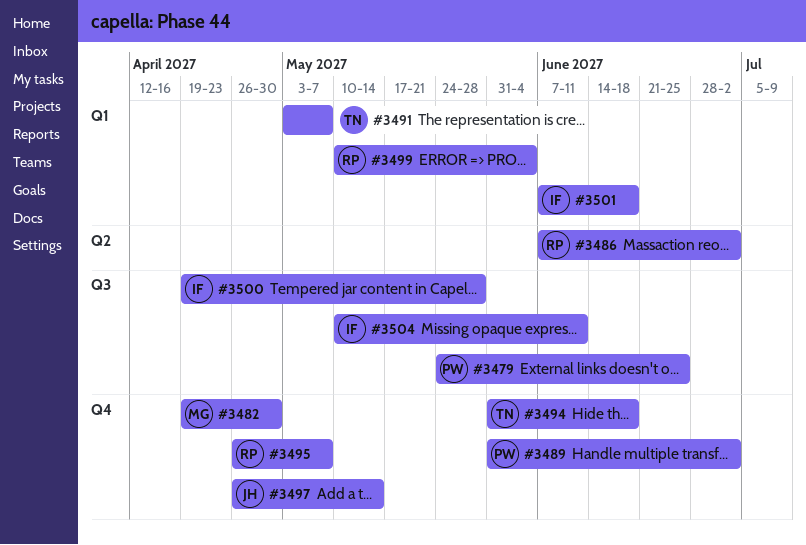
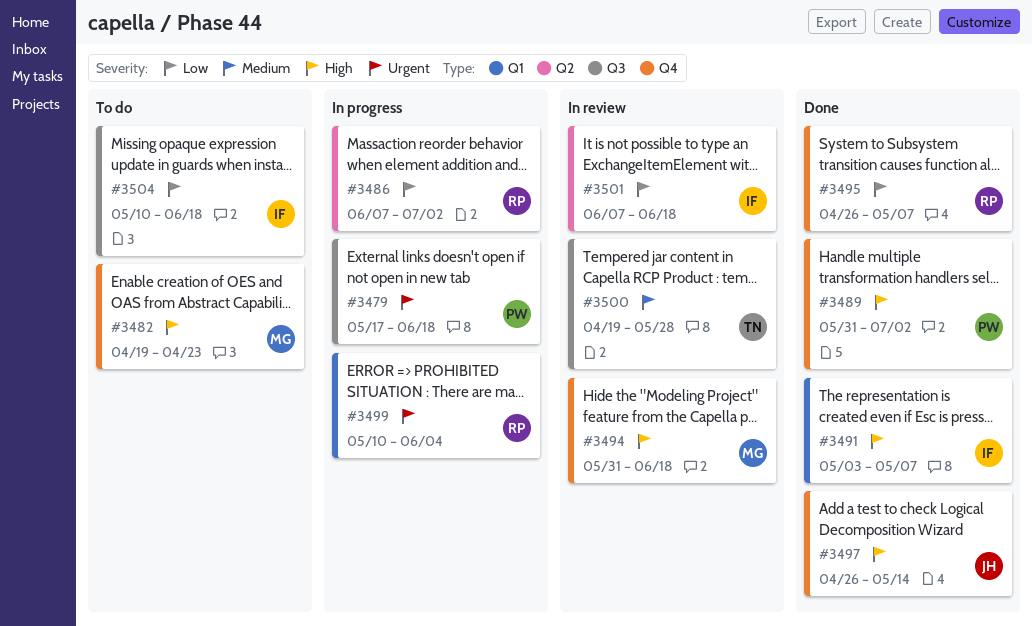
#3479, start: May 24 -> May 17
#3479, due: Jun 25 -> Jun 18
#3482, due: Apr 30 -> Apr 23
#3491, owner: TN -> IF
#3494, owner: TN -> MG
#3500, owner: IF -> TN
#3501, label: Q1 -> Q2
#3504, due: Jun 11 -> Jun 18

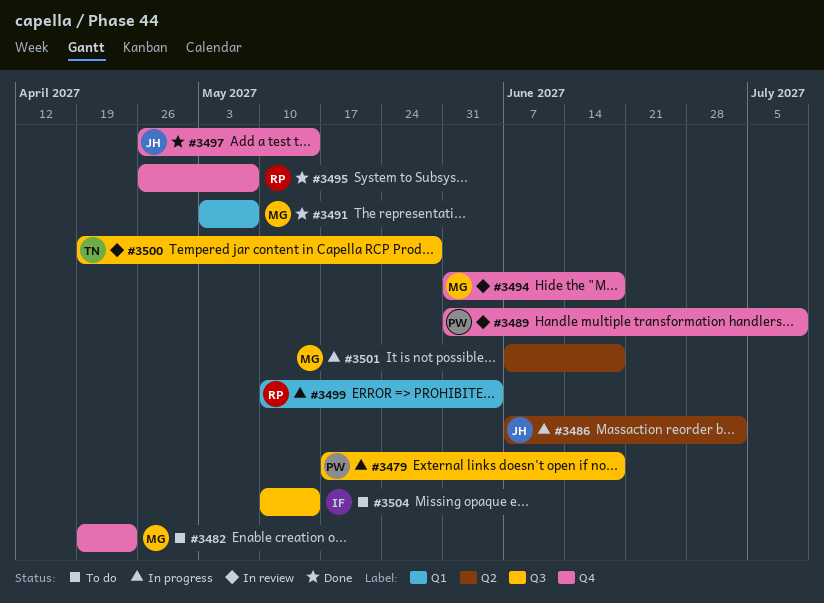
#3486, owner: RP -> JH
#3489, status: Done -> In review
#3489, due: Jul 2 -> Jul 9
#3491, owner: IF -> MG
#3501, status: In review -> In progress
#3501, owner: IF -> MG
#3504, due: Jun 18 -> May 14

